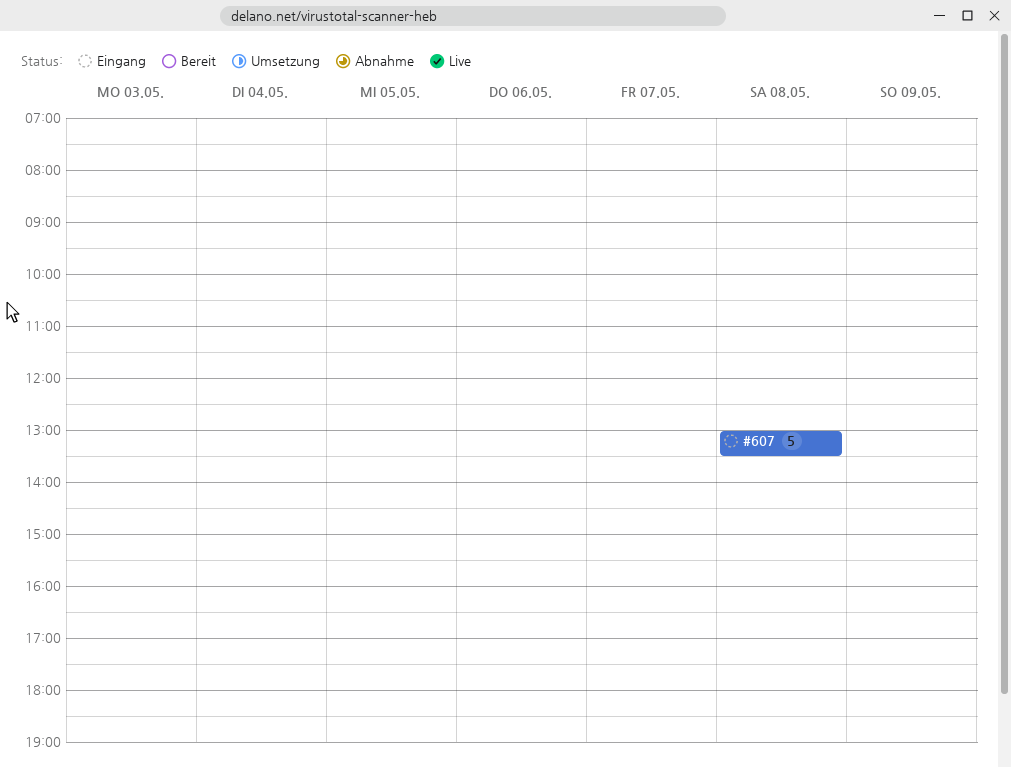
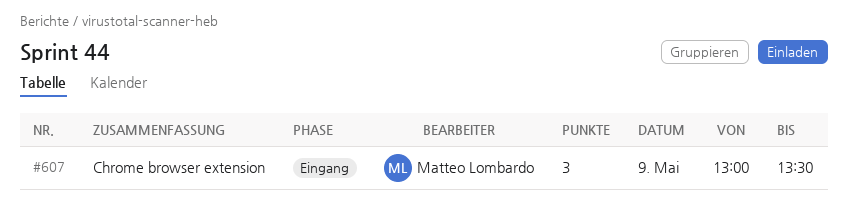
#607, estimate: 5 -> 3
#607, day: May 8 -> May 9

